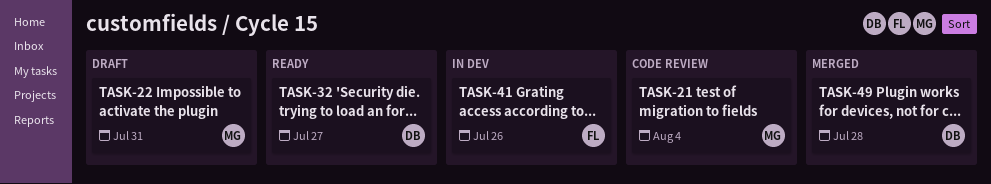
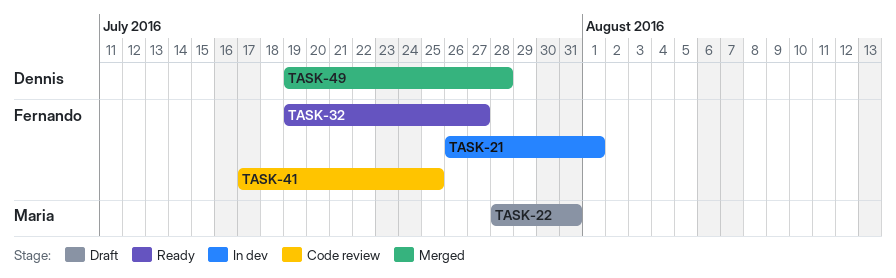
TASK-21, status: Code review -> In dev
TASK-21, owner: Maria -> Fernando
TASK-21, due: Aug 4 -> Aug 1
TASK-32, owner: Dennis -> Fernando
TASK-41, status: In dev -> Code review
TASK-41, due: Jul 26 -> Jul 25

